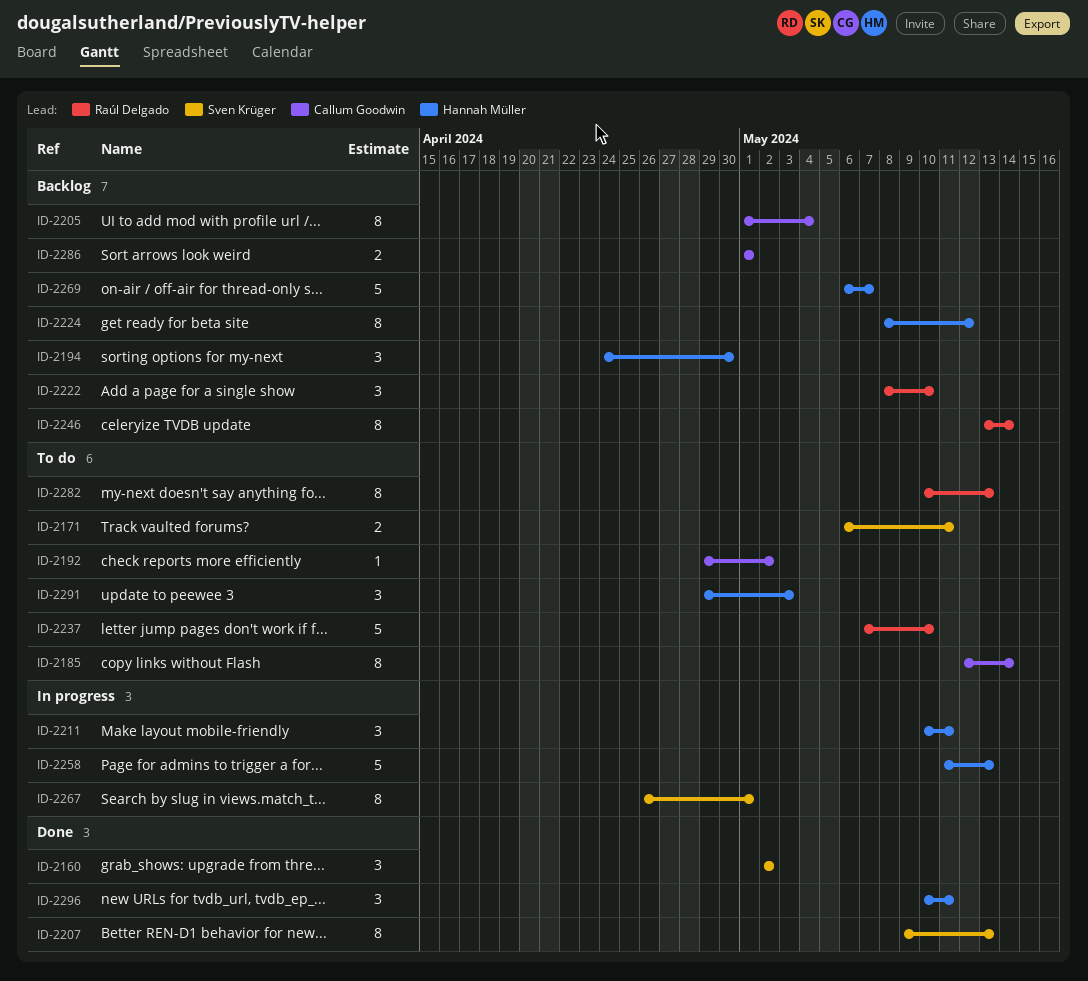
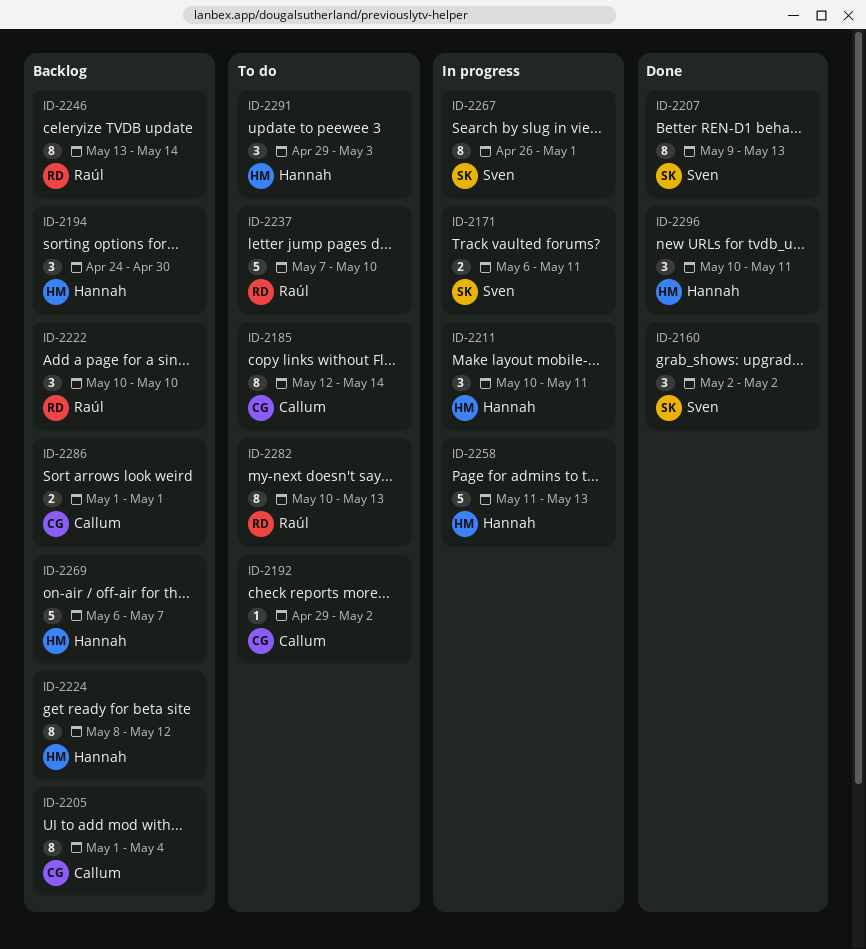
ID-2171, status: To do -> In progress
ID-2222, start: May 8 -> May 10

